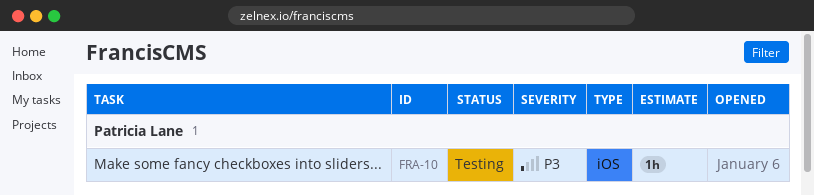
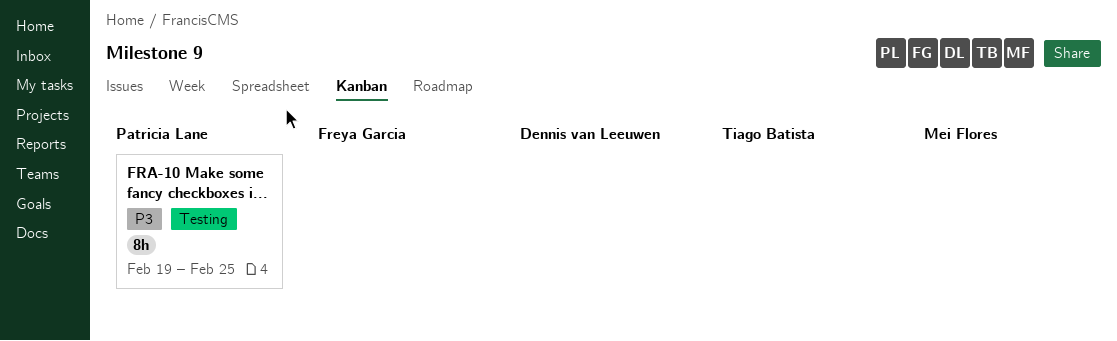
FRA-10, estimate: 1h -> 8h

